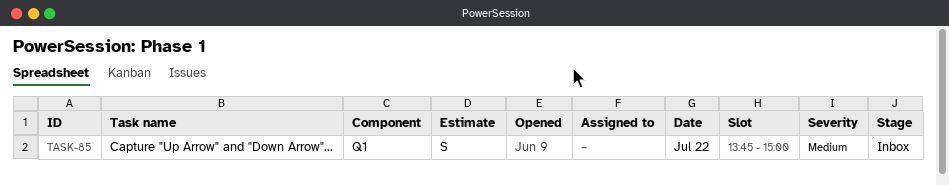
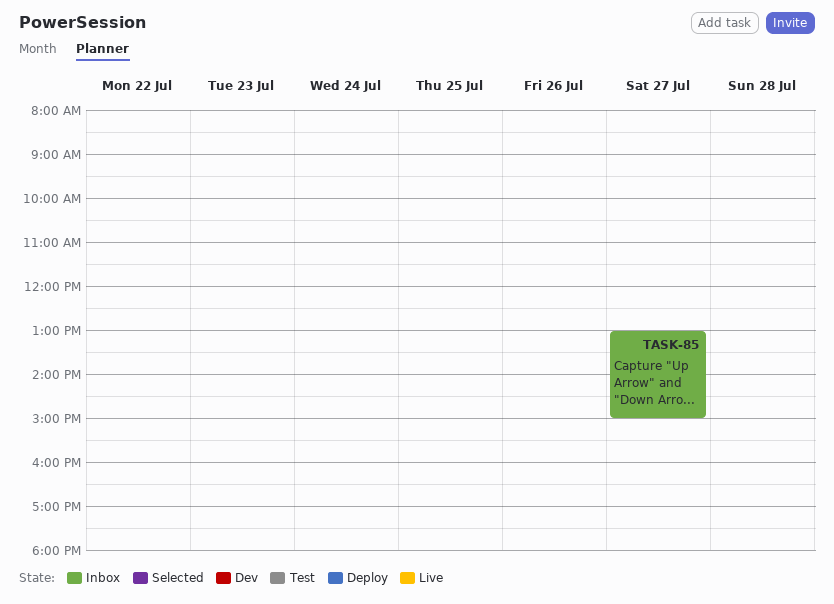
TASK-85, day: Jul 22 -> Jul 27
TASK-85, begins: 13:45 -> 13:00

